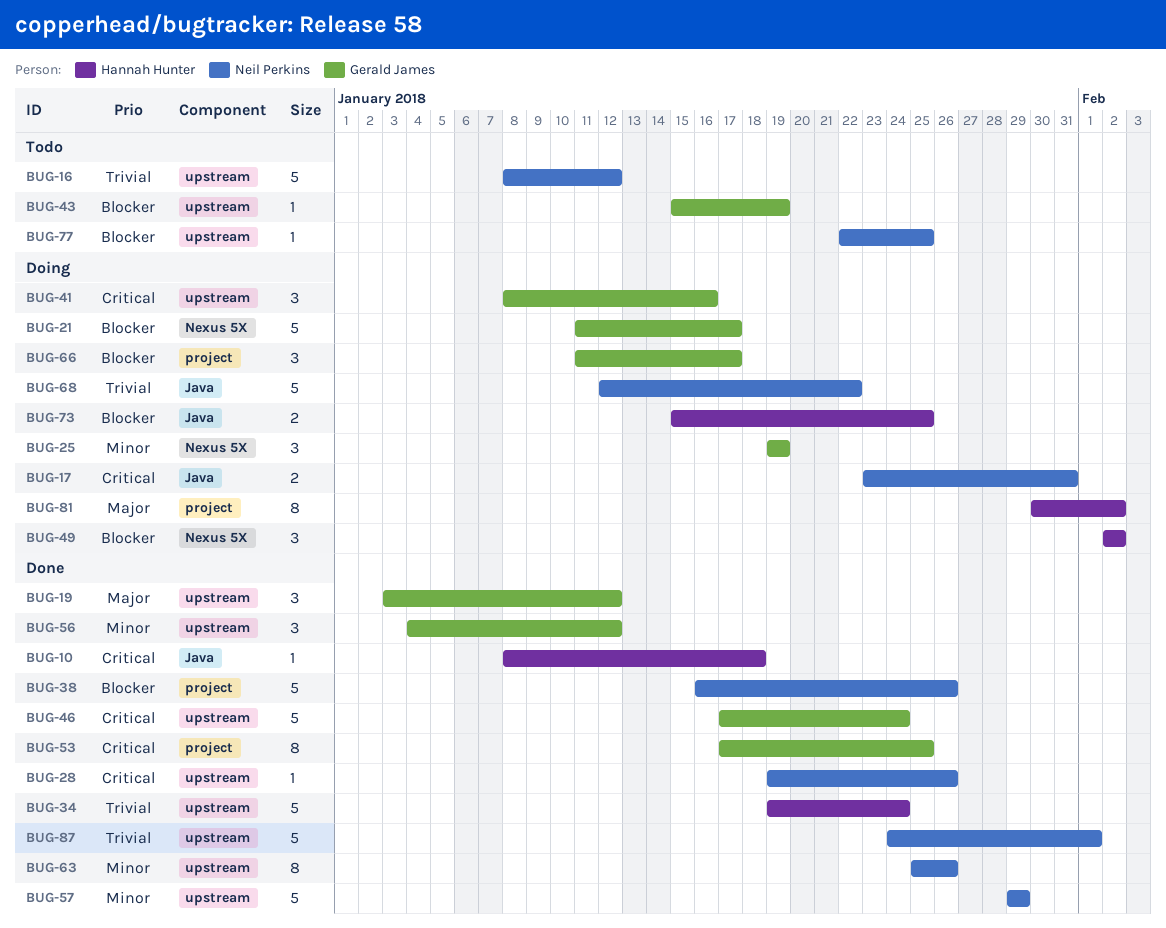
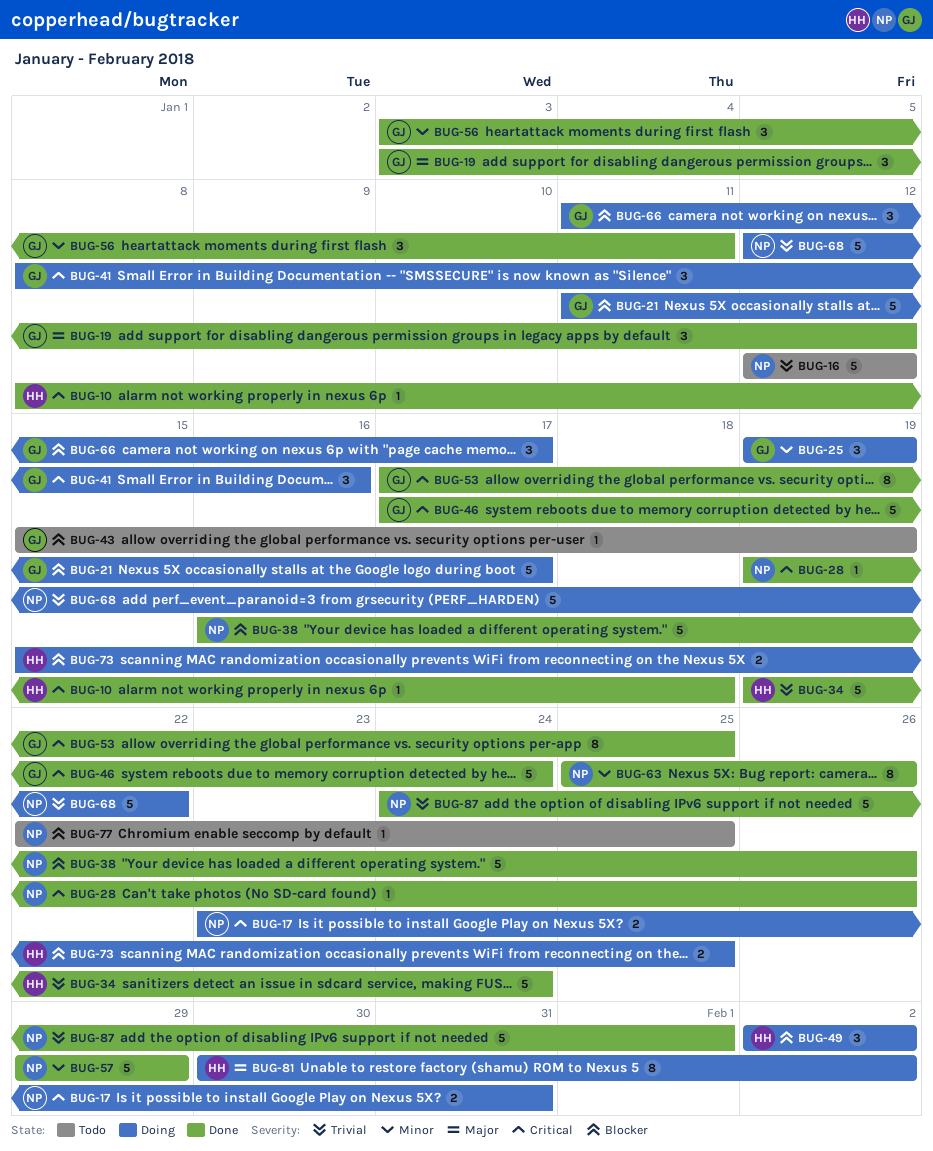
BUG-16, start: Jan 8 -> Jan 12
BUG-56, start: Jan 4 -> Jan 3
BUG-56, due: Jan 12 -> Jan 11

